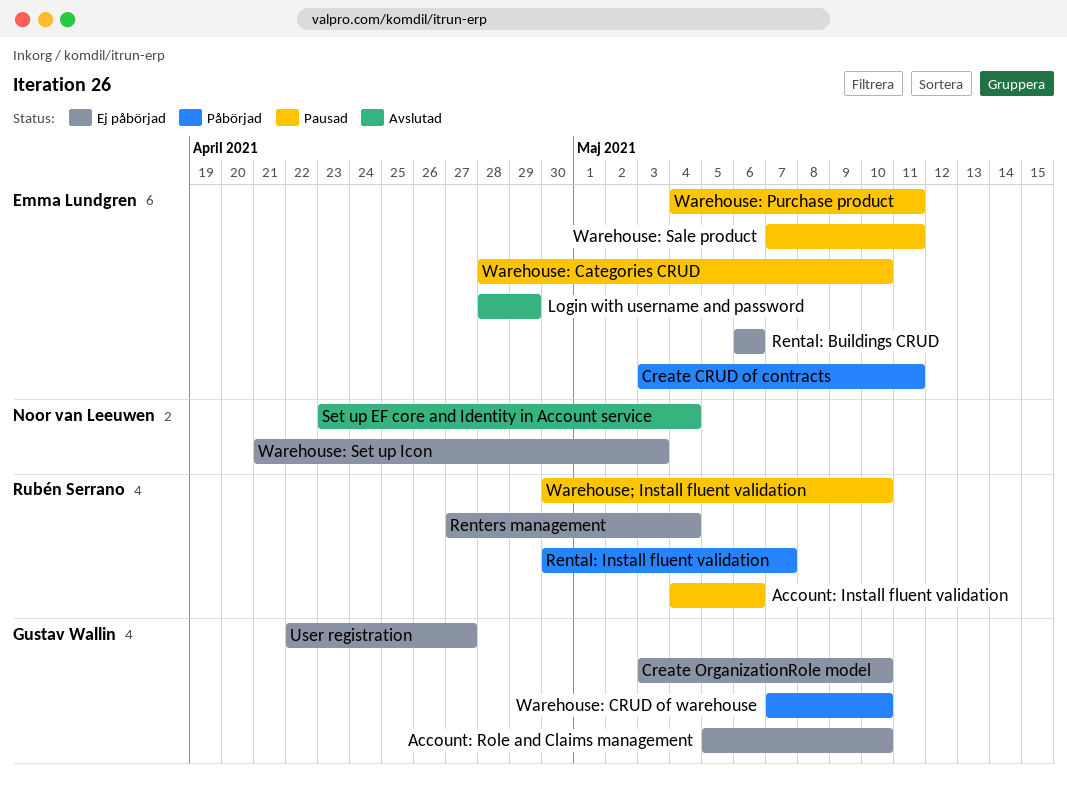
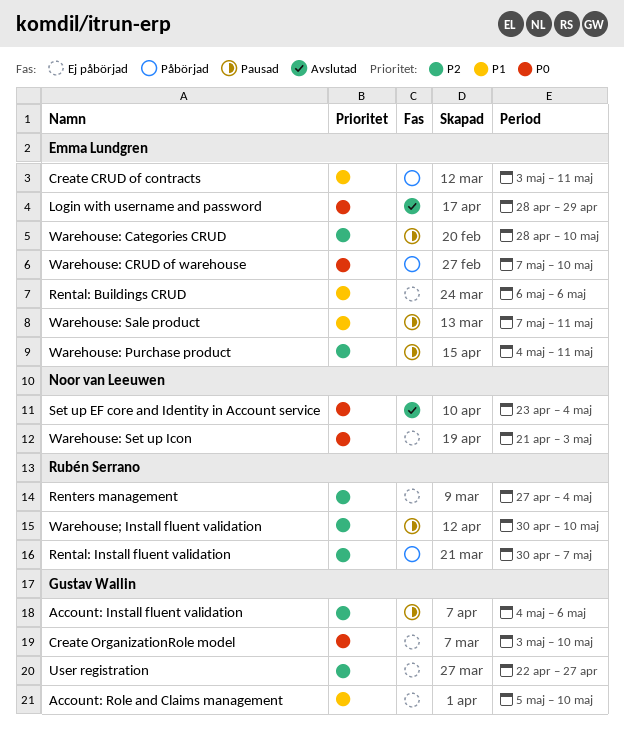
Account: Install fluent validation, owner: Rubén Serrano -> Gustav Wallin
Warehouse: CRUD of warehouse, owner: Gustav Wallin -> Emma Lundgren

